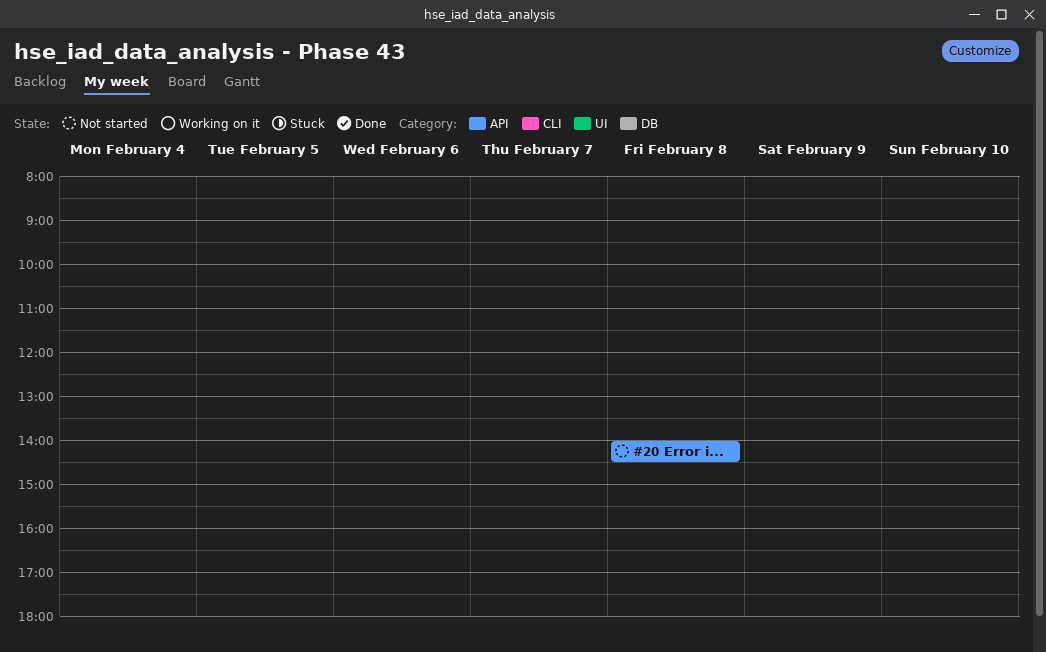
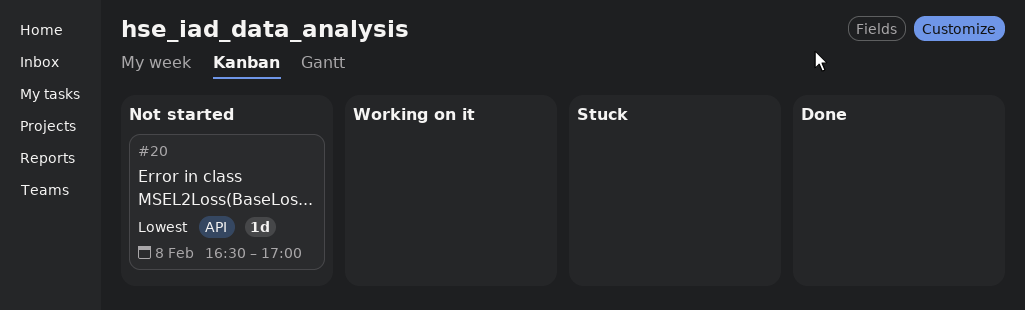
#20, begins: 14:00 -> 16:30
#20, ends: 14:30 -> 17:00

